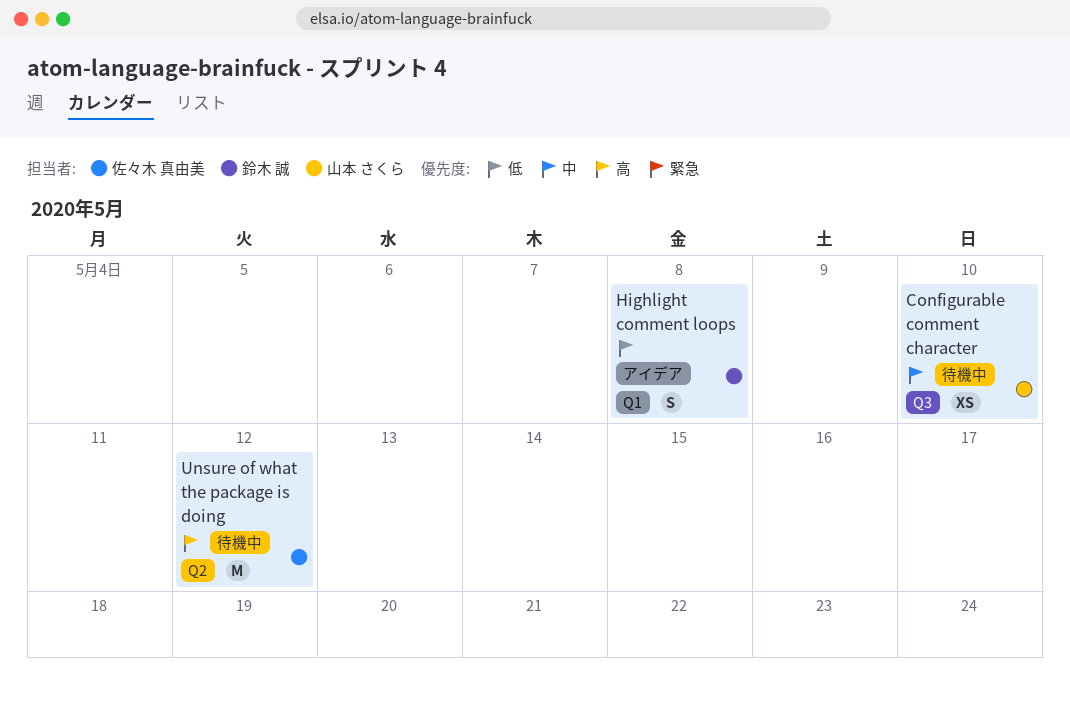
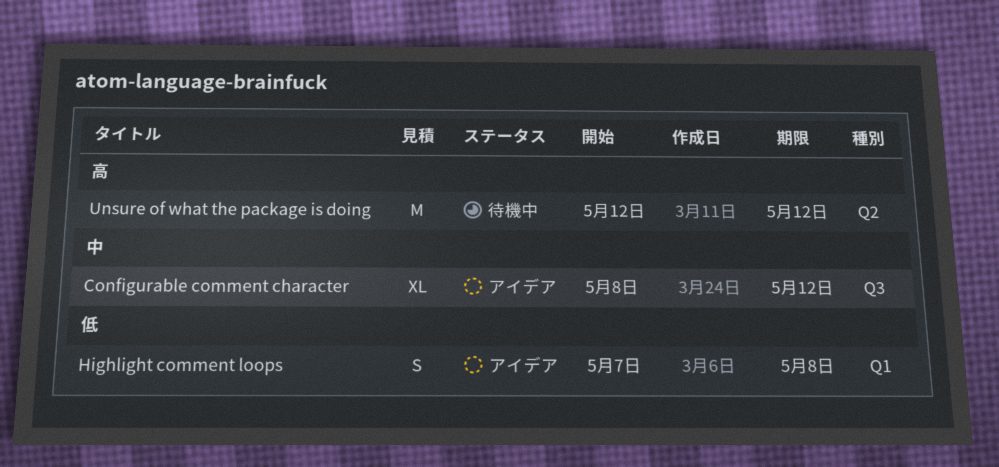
Configurable comment character, status: 待機中 -> アイデア
Configurable comment character, estimate: XS -> XL
Configurable comment character, due: May 10 -> May 12

